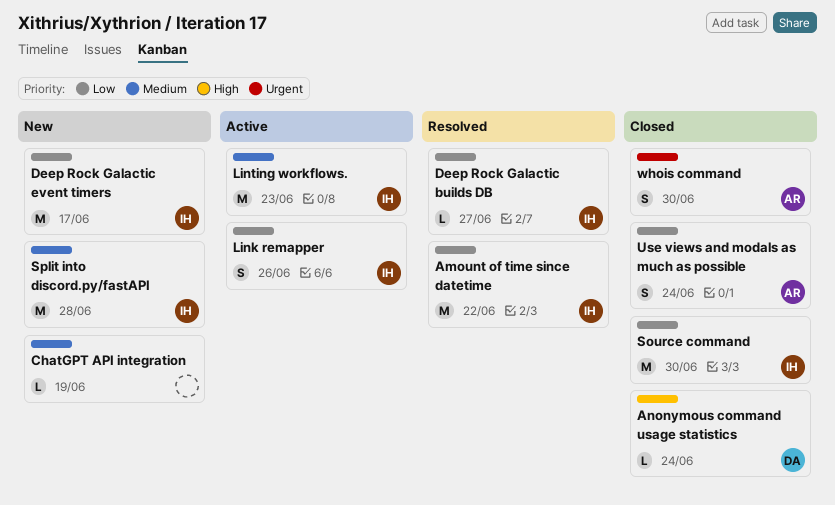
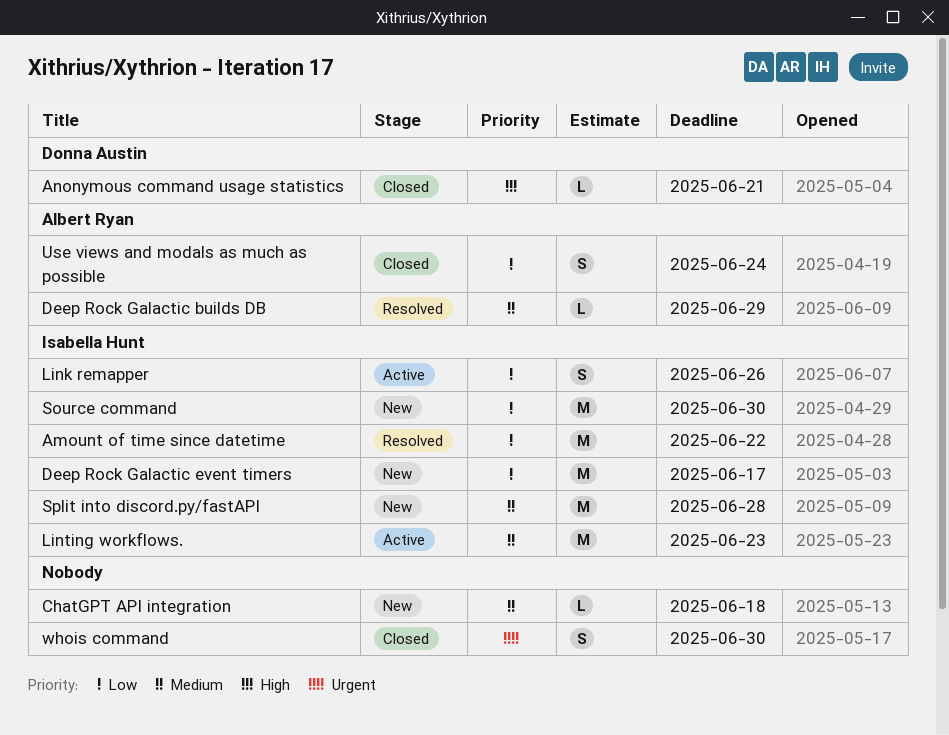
Anonymous command usage statistics, due: Jun 24 -> Jun 21
ChatGPT API integration, due: Jun 19 -> Jun 18
Deep Rock Galactic builds DB, owner: Isabella Hunt -> Albert Ryan
Deep Rock Galactic builds DB, priority: Low -> Medium
Deep Rock Galactic builds DB, due: Jun 27 -> Jun 29
Source command, status: Closed -> New
whois command, owner: Albert Ryan -> none

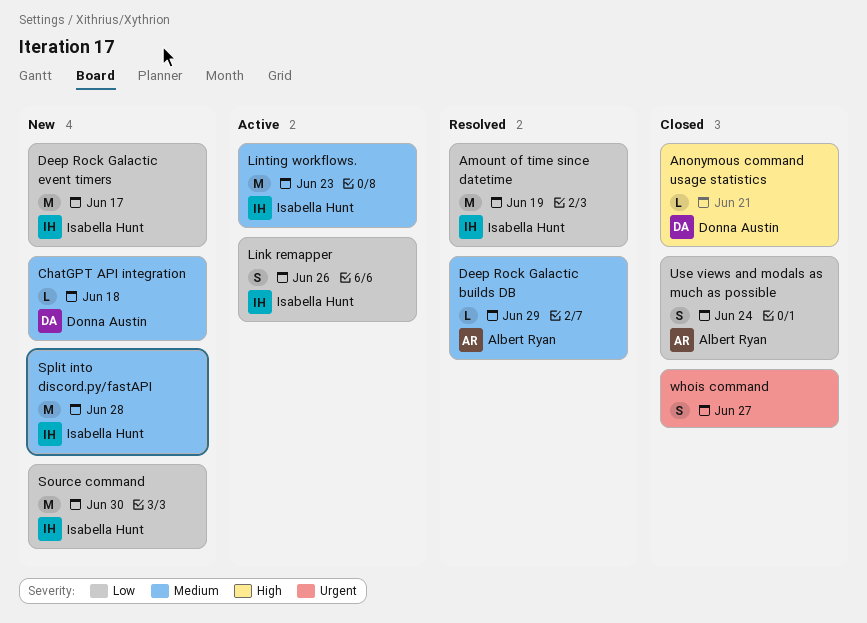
Amount of time since datetime, due: Jun 22 -> Jun 19
ChatGPT API integration, owner: none -> Donna Austin
whois command, due: Jun 30 -> Jun 27

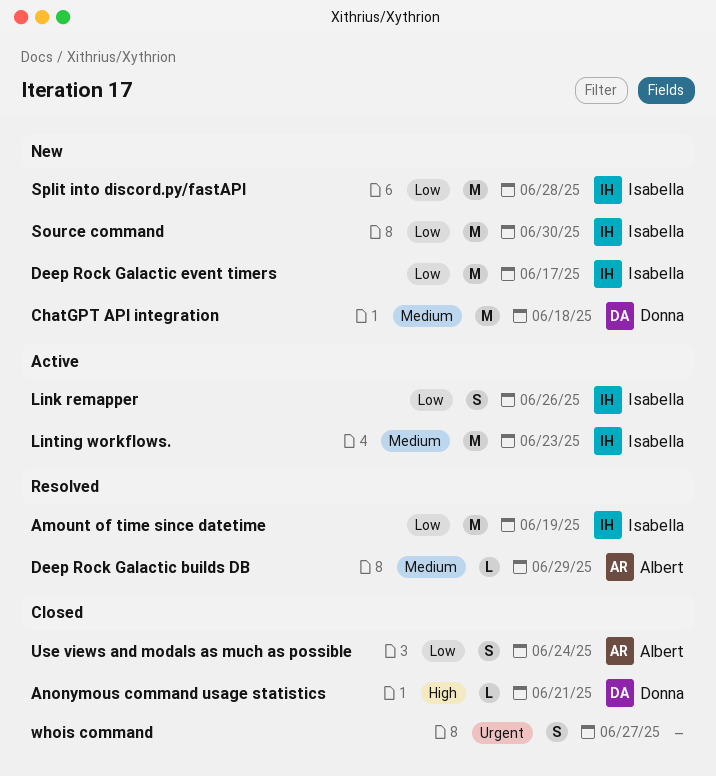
ChatGPT API integration, estimate: L -> M
Split into discord.py/fastAPI, priority: Medium -> Low

